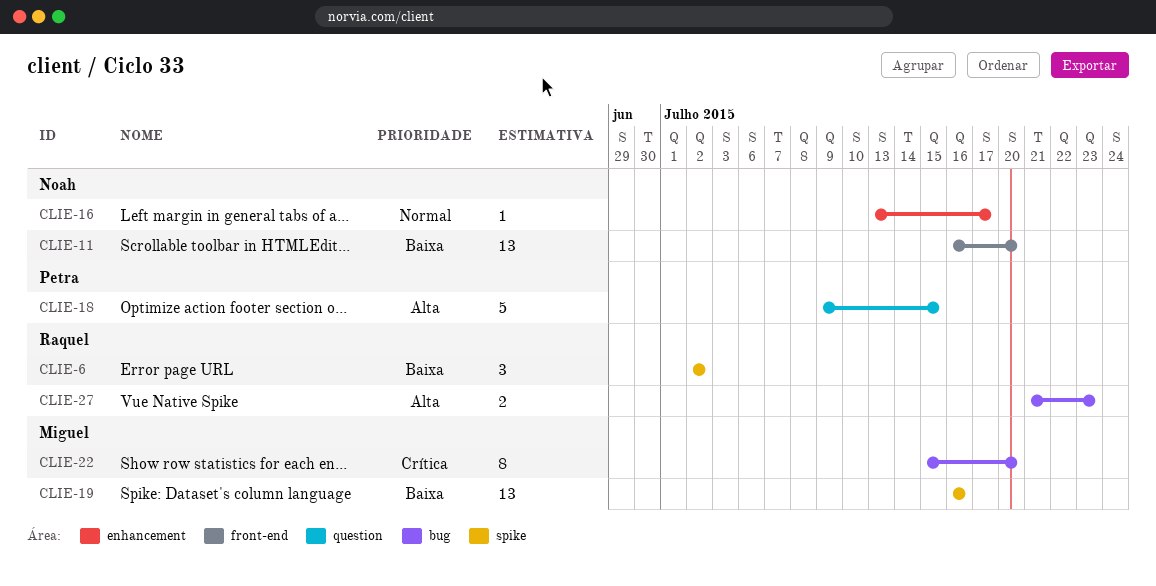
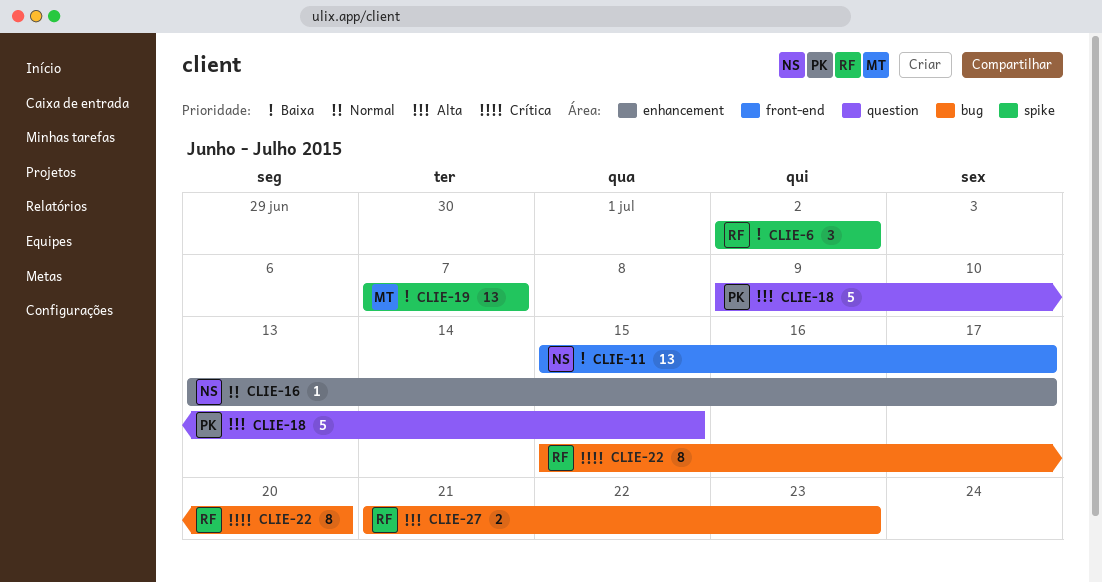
CLIE-11, start: Jul 16 -> Jul 15
CLIE-11, due: Jul 20 -> Jul 17
CLIE-19, start: Jul 16 -> Jul 7
CLIE-19, due: Jul 16 -> Jul 7
CLIE-22, owner: Miguel -> Raquel

